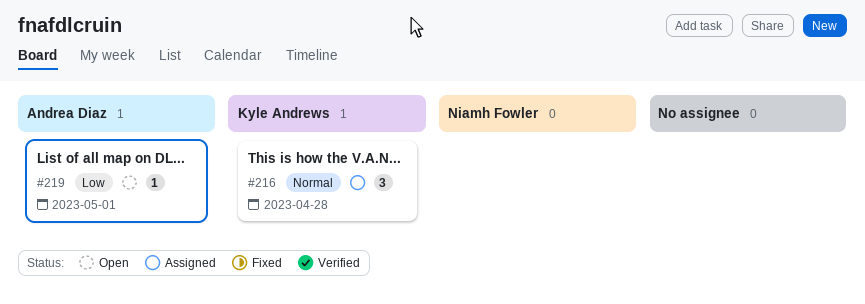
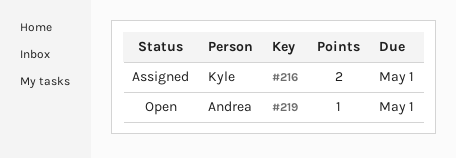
#216, estimate: 3 -> 2
#216, due: Apr 28 -> May 1

